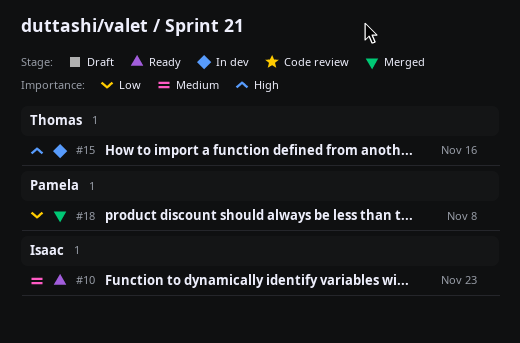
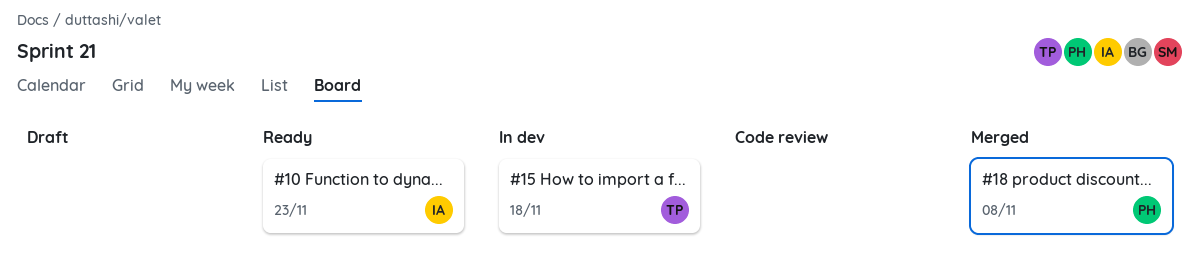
#15, due: Nov 16 -> Nov 18

